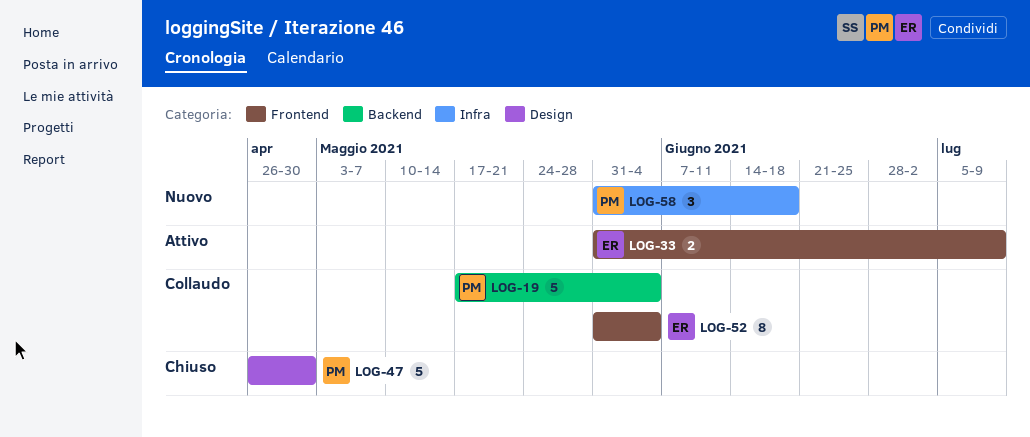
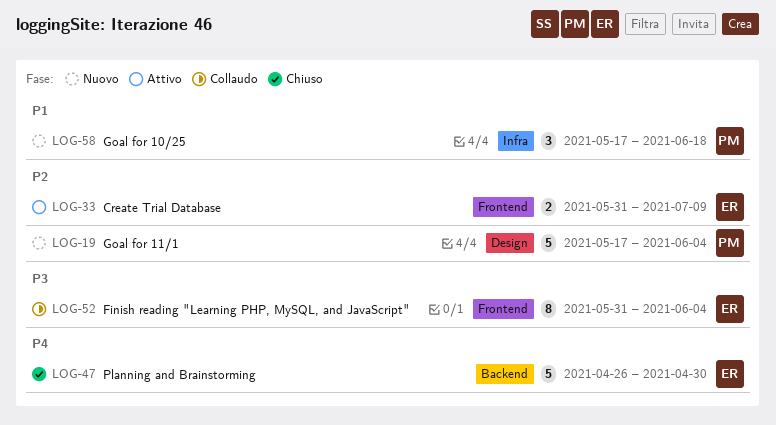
LOG-19, status: Collaudo -> Nuovo
LOG-19, label: Backend -> Design
LOG-47, owner: PM -> ER
LOG-47, label: Design -> Backend
LOG-58, start: May 31 -> May 17

